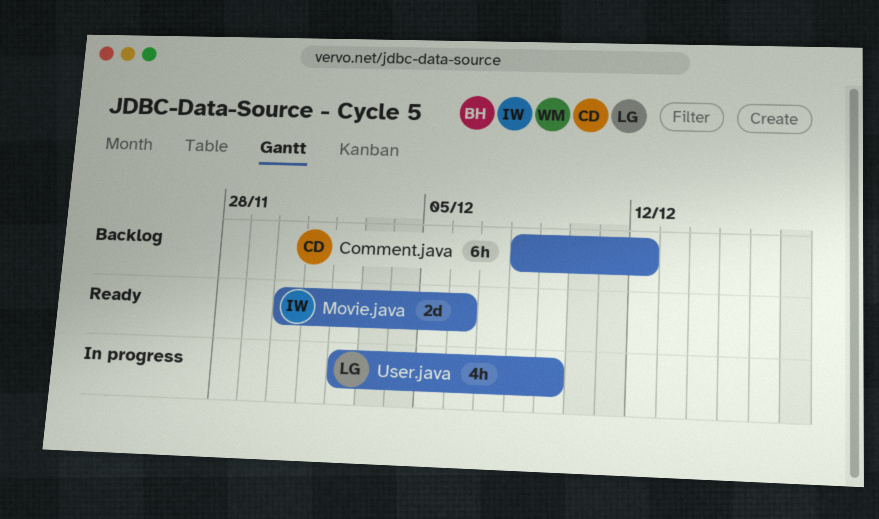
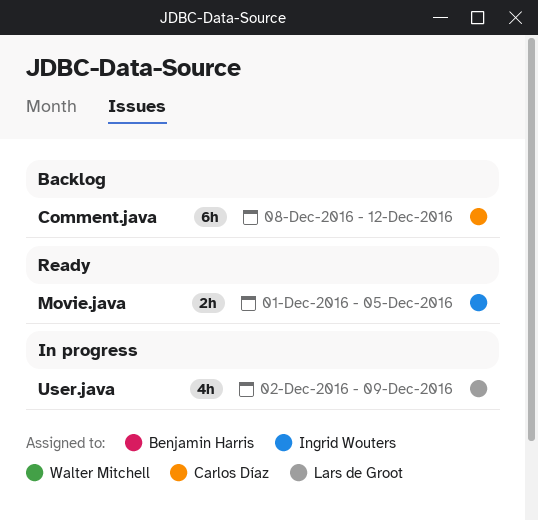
Movie.java, estimate: 2d -> 2h
Movie.java, start: Nov 30 -> Dec 1
Movie.java, due: Dec 6 -> Dec 5

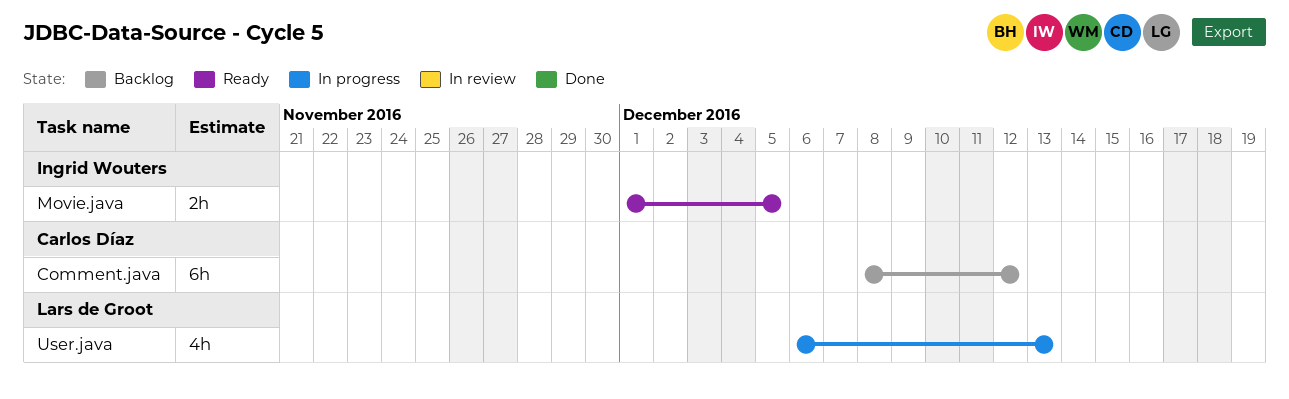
User.java, start: Dec 2 -> Dec 6
User.java, due: Dec 9 -> Dec 13

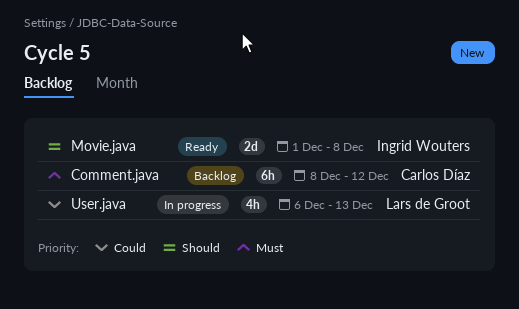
Movie.java, estimate: 2h -> 2d
Movie.java, due: Dec 5 -> Dec 8

